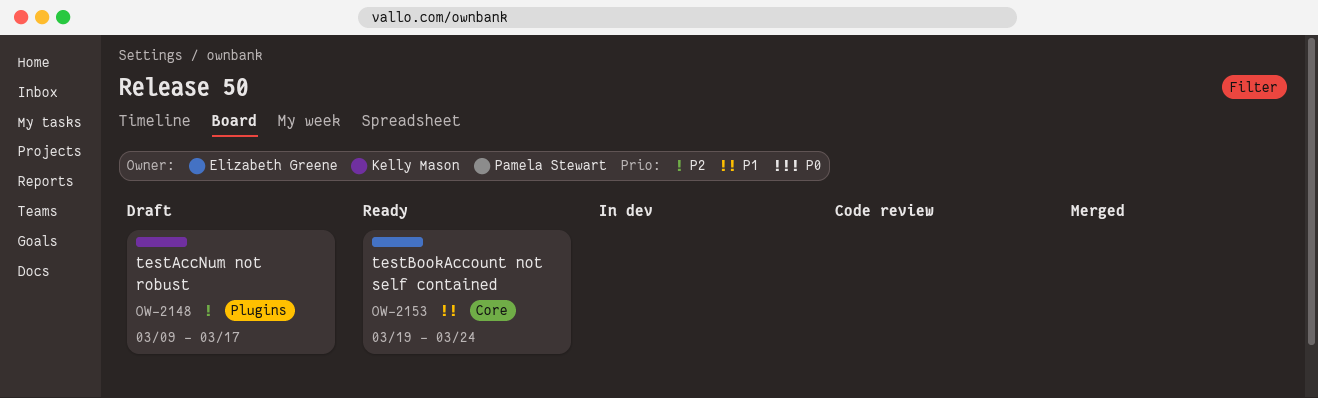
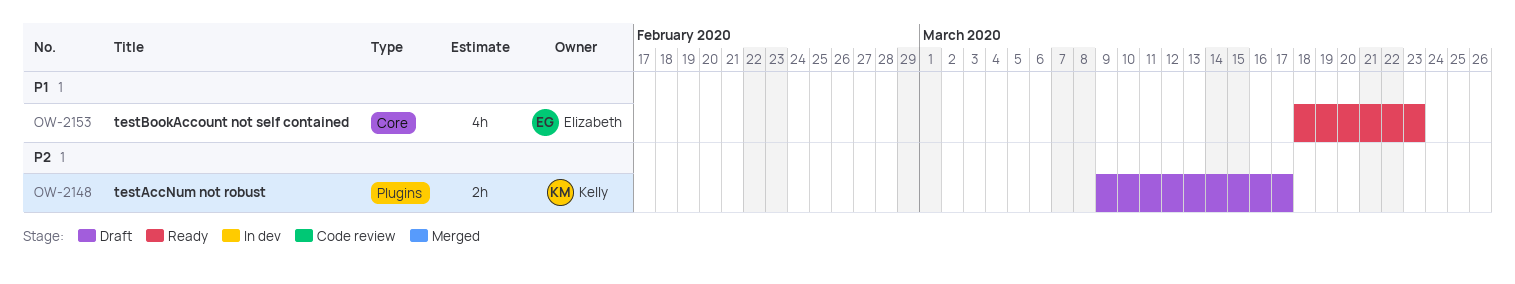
OW-2153, start: Mar 19 -> Mar 18
OW-2153, due: Mar 24 -> Mar 23

